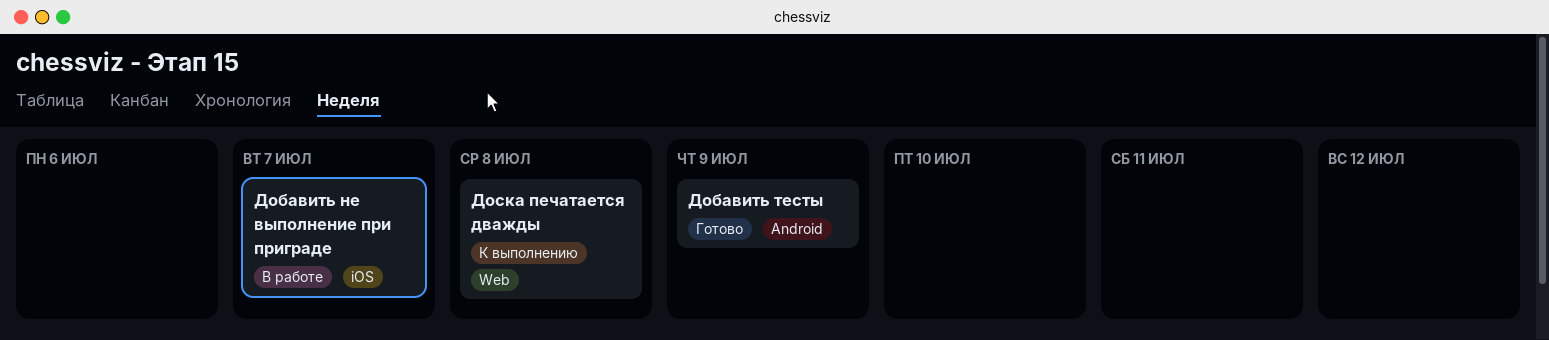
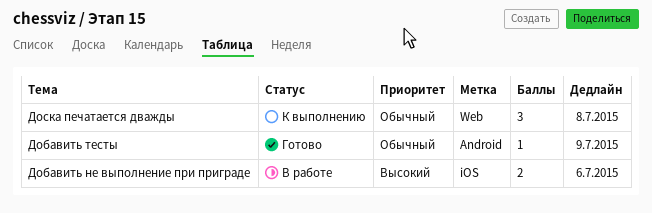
Добавить не выполнение при приграде, due: Jul 7 -> Jul 6

